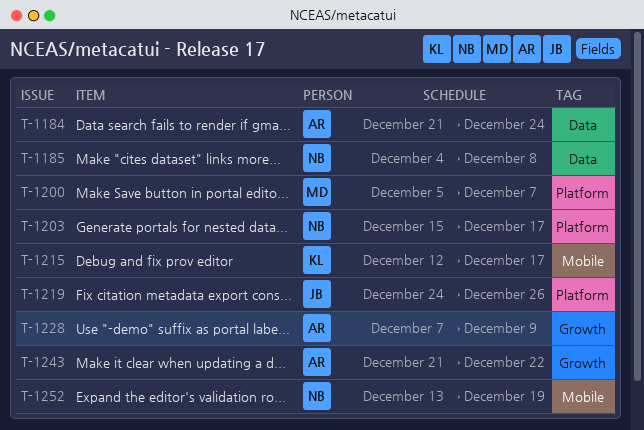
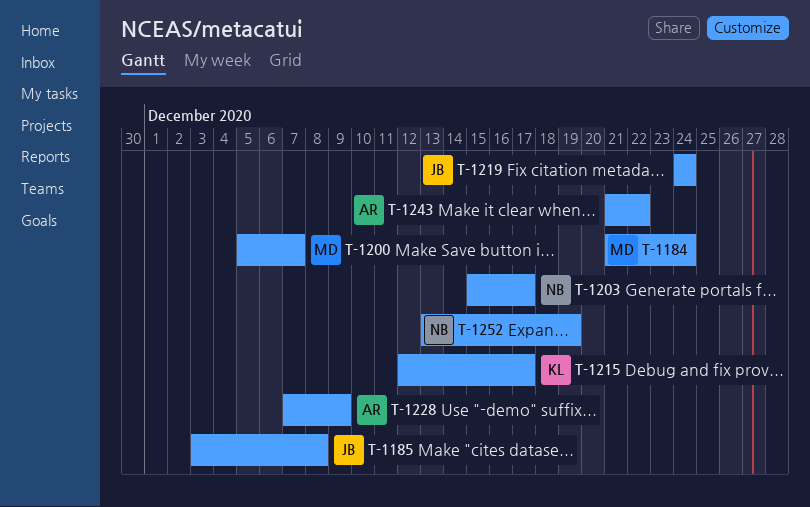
T-1184, owner: AR -> MD
T-1185, owner: NB -> JB
T-1185, start: Dec 4 -> Dec 3
T-1219, due: Dec 26 -> Dec 24

